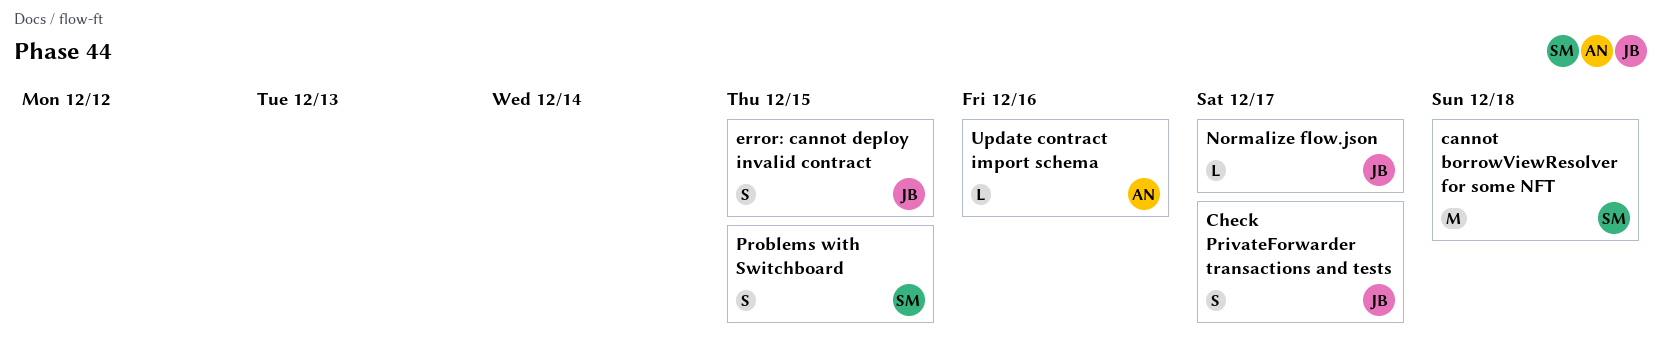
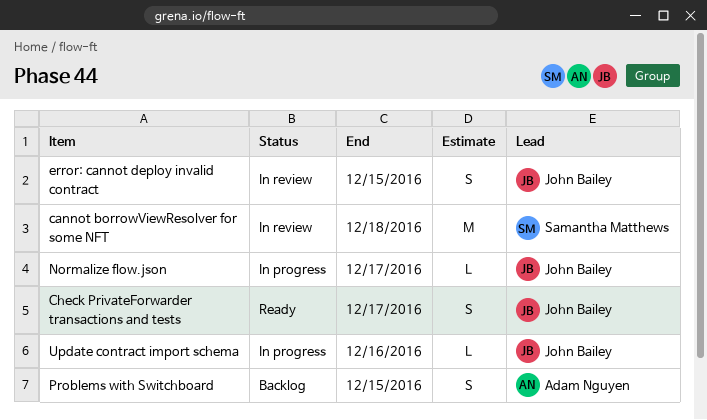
Problems with Switchboard, owner: Samantha Matthews -> Adam Nguyen
Update contract import schema, owner: Adam Nguyen -> John Bailey

